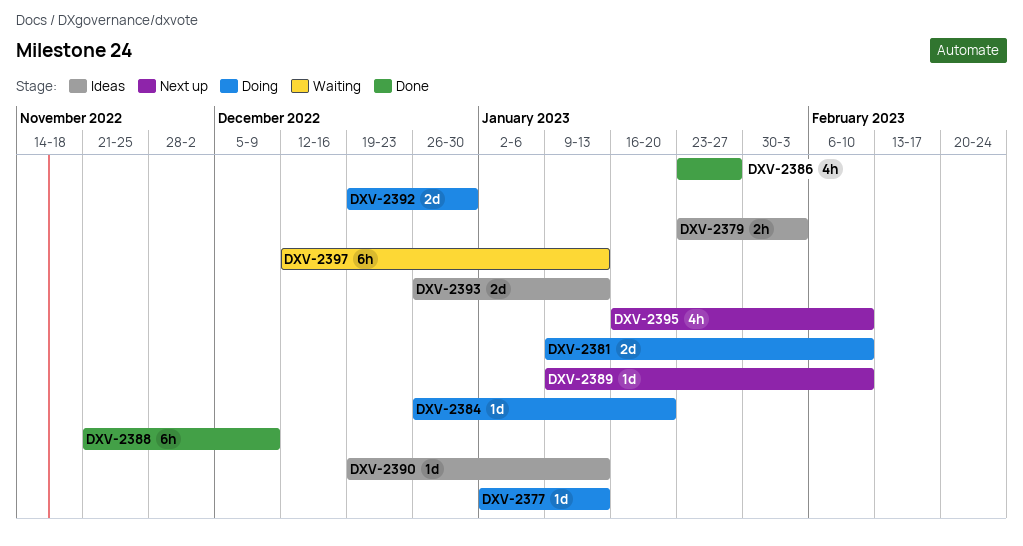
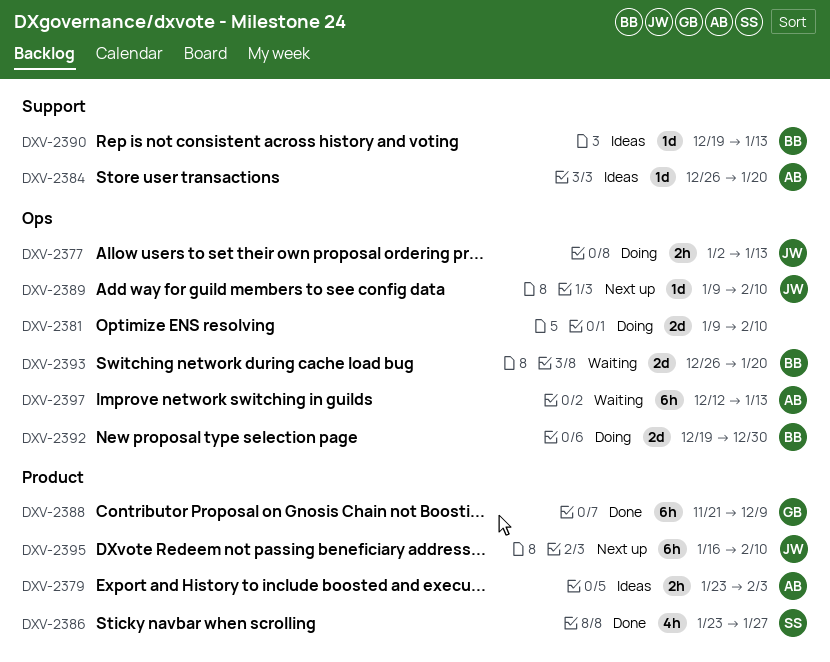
DXV-2377, estimate: 1d -> 2h
DXV-2384, status: Doing -> Ideas
DXV-2393, status: Ideas -> Waiting
DXV-2393, due: Jan 13 -> Jan 20
DXV-2395, estimate: 4h -> 6h

